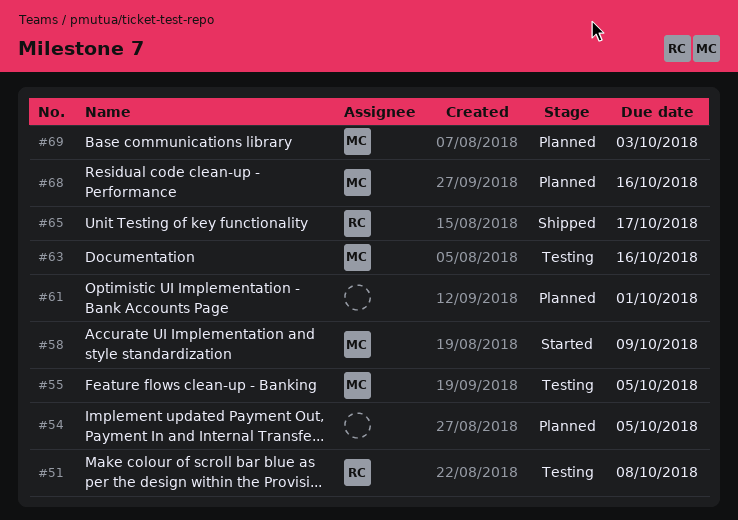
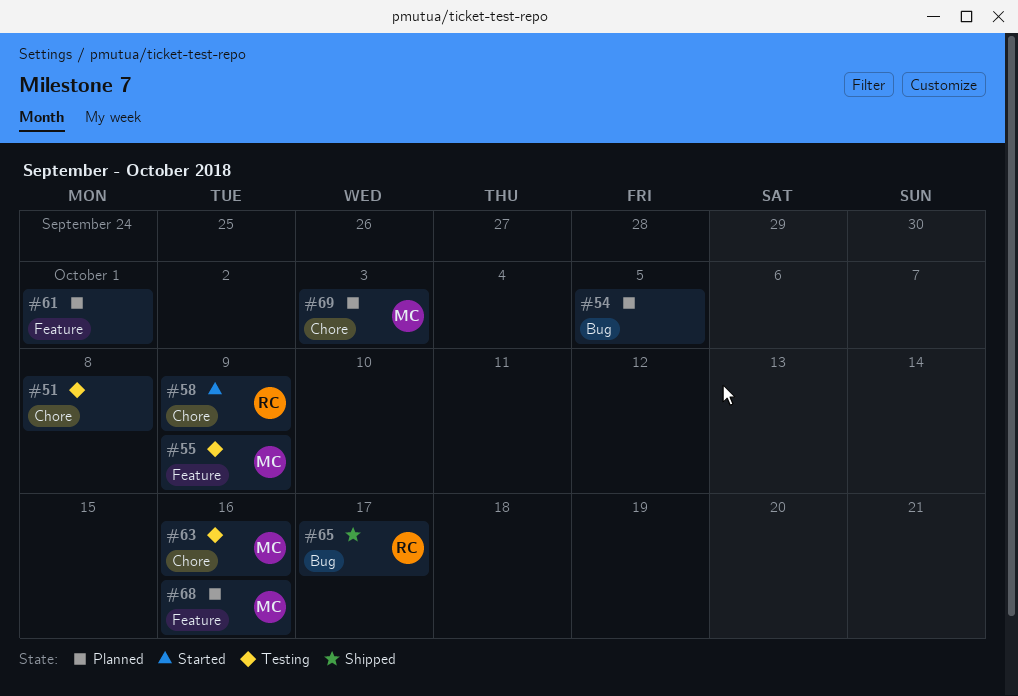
#51, owner: RC -> none
#55, due: Oct 5 -> Oct 9
#58, owner: MC -> RC

